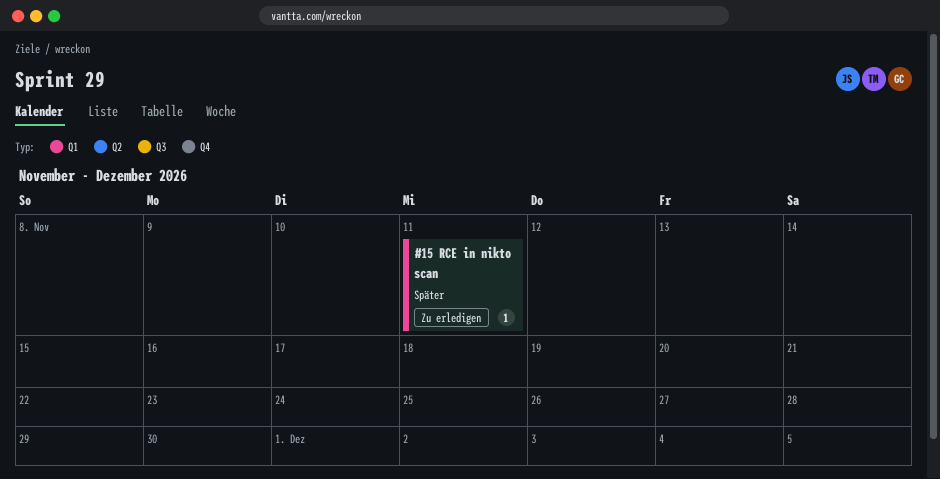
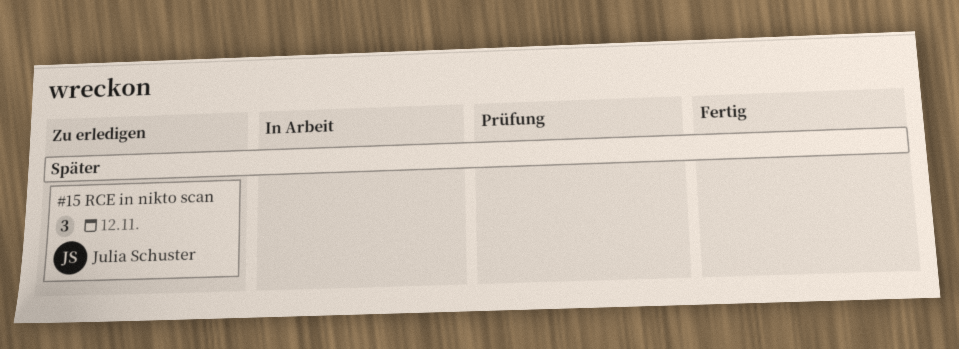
#15, estimate: 1 -> 3
#15, due: Nov 11 -> Nov 12

